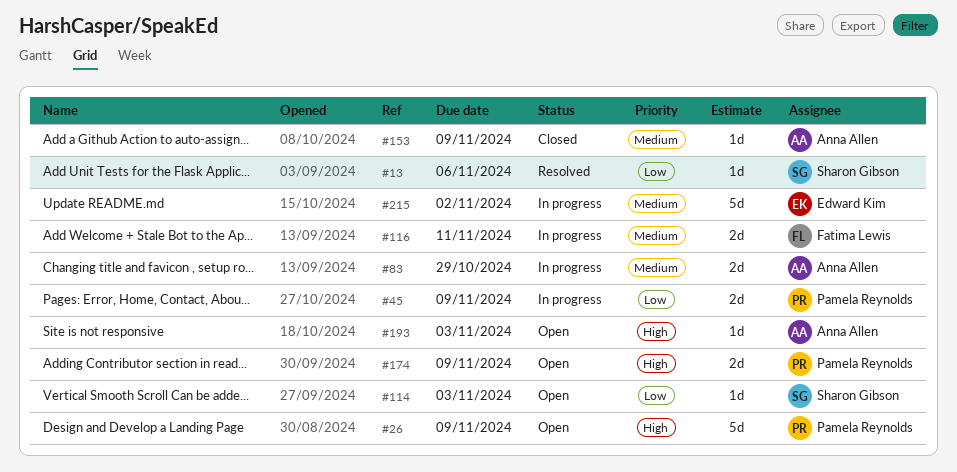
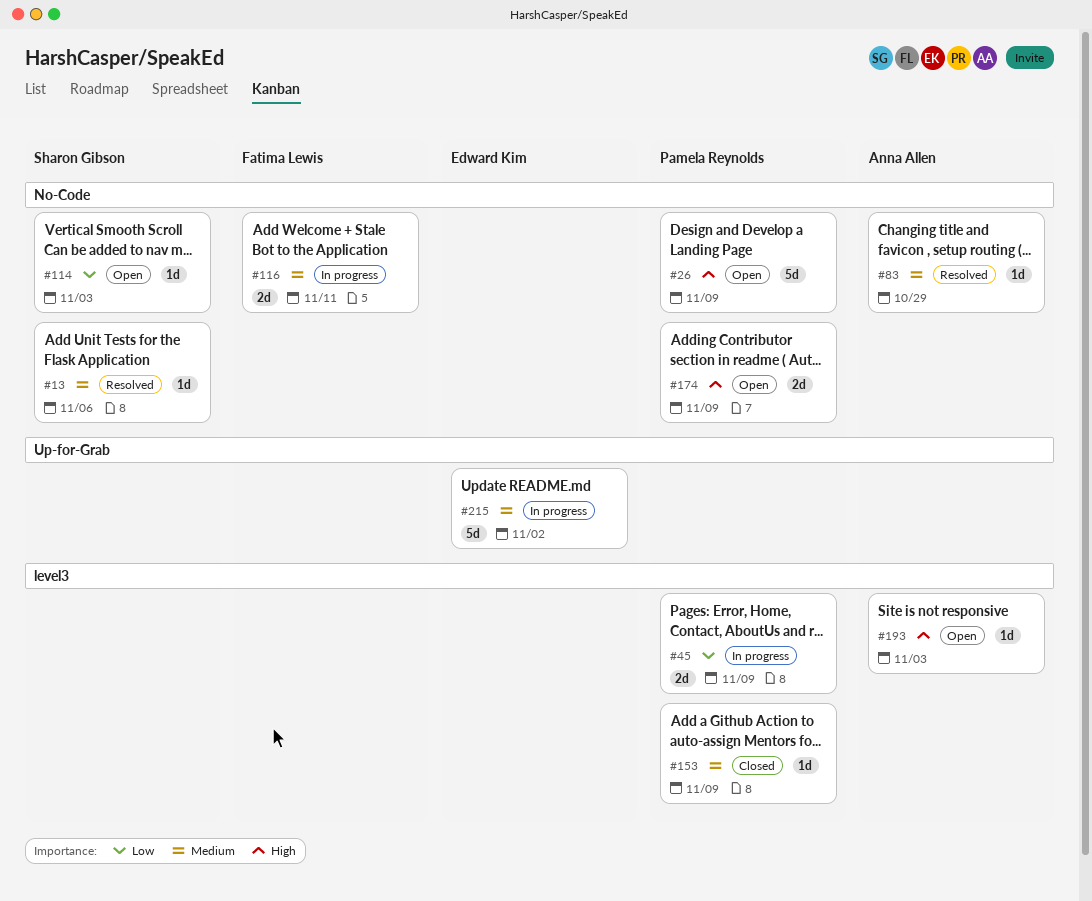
#13, priority: Low -> Medium
#83, status: In progress -> Resolved
#83, estimate: 2d -> 1d
#153, owner: Anna Allen -> Pamela Reynolds

